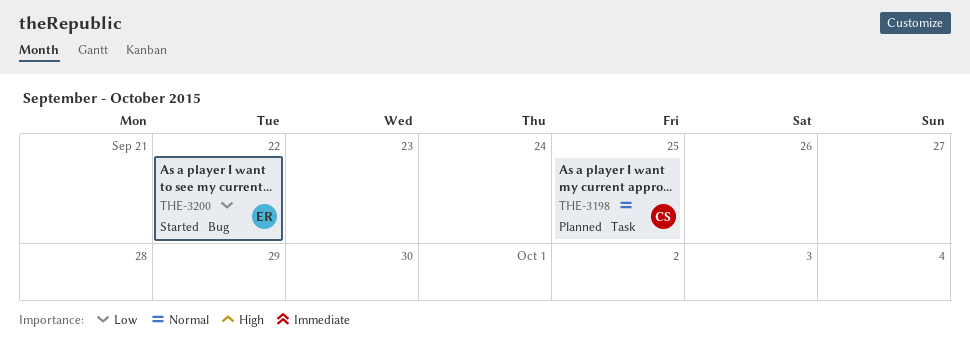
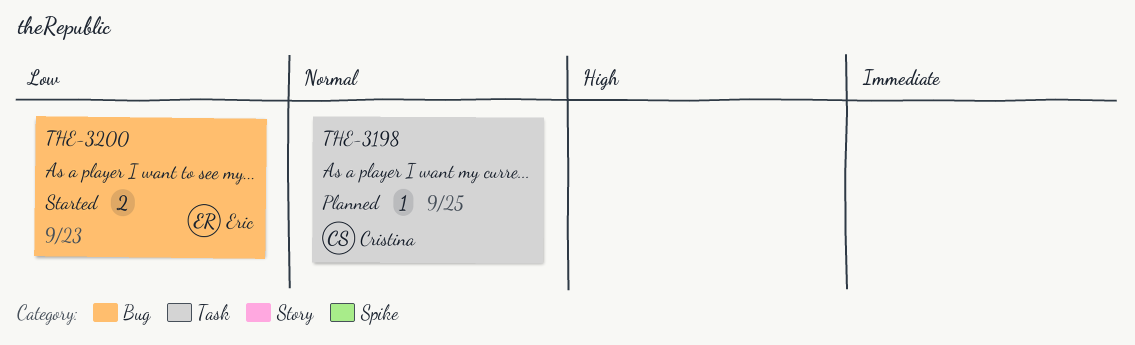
THE-3200, due: Sep 22 -> Sep 23

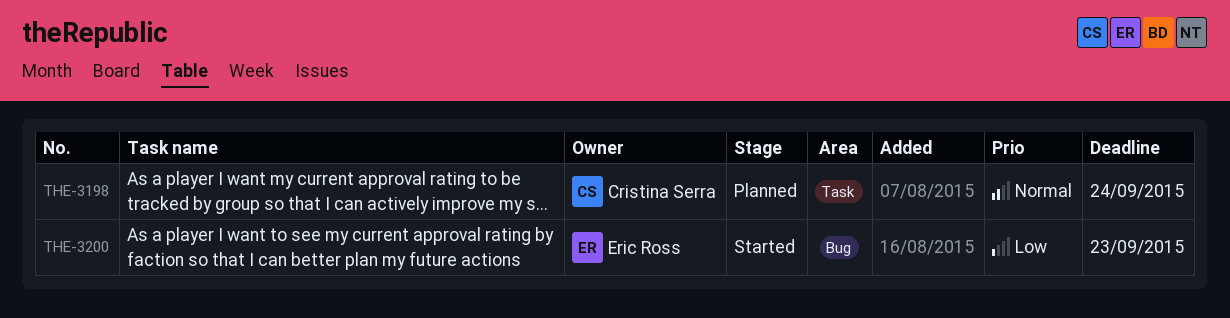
THE-3198, due: Sep 25 -> Sep 24

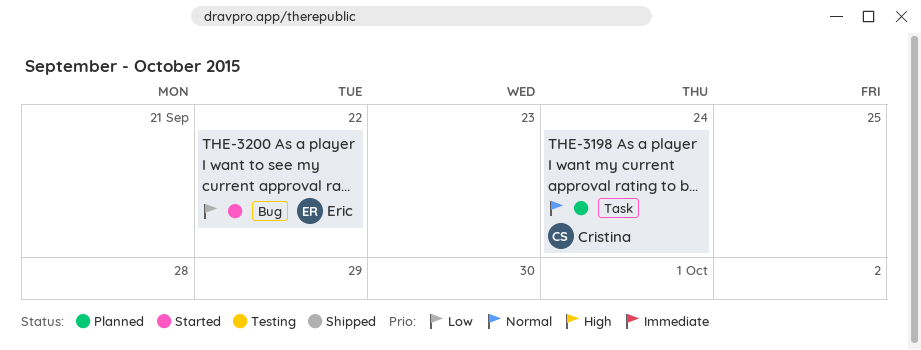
THE-3200, due: Sep 23 -> Sep 22

